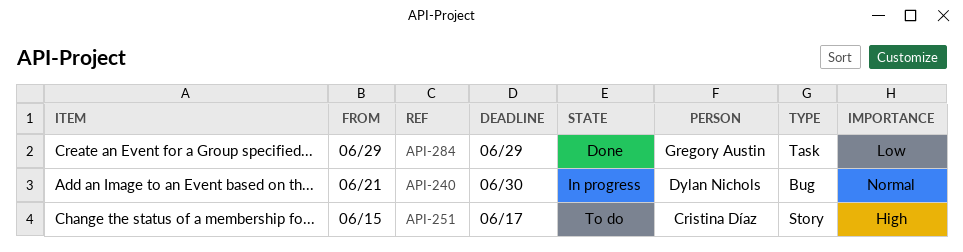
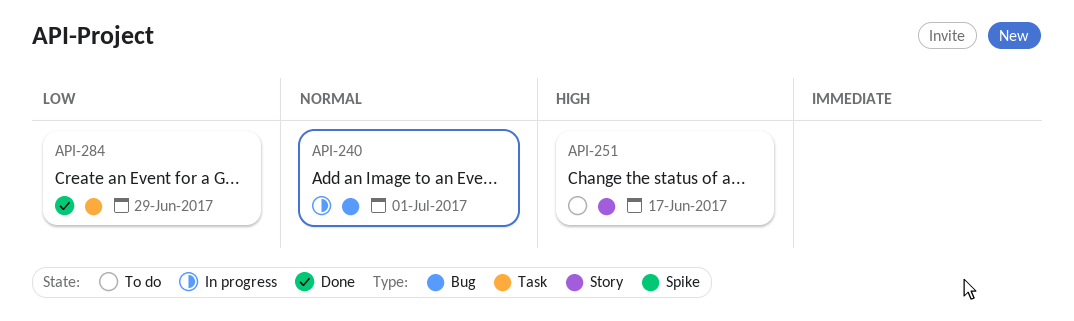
API-240, due: Jun 30 -> Jul 1

